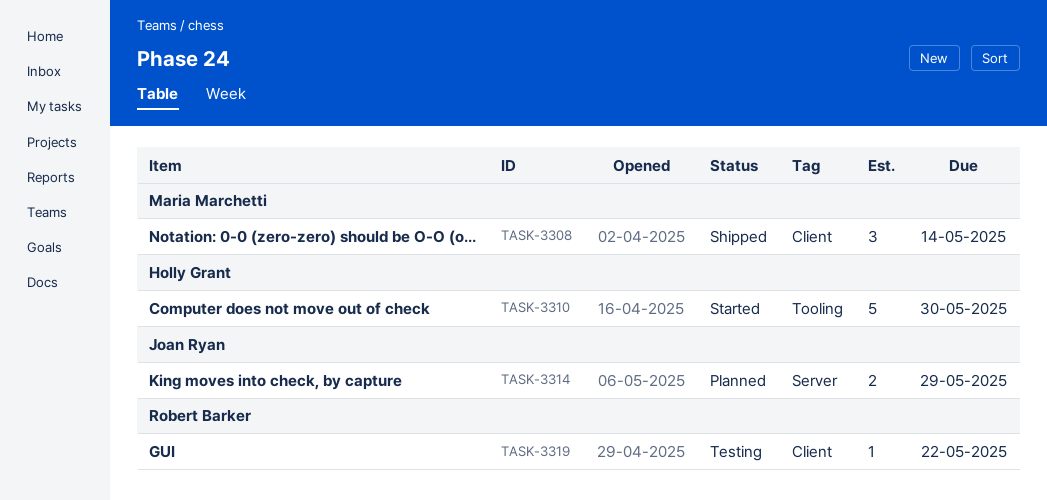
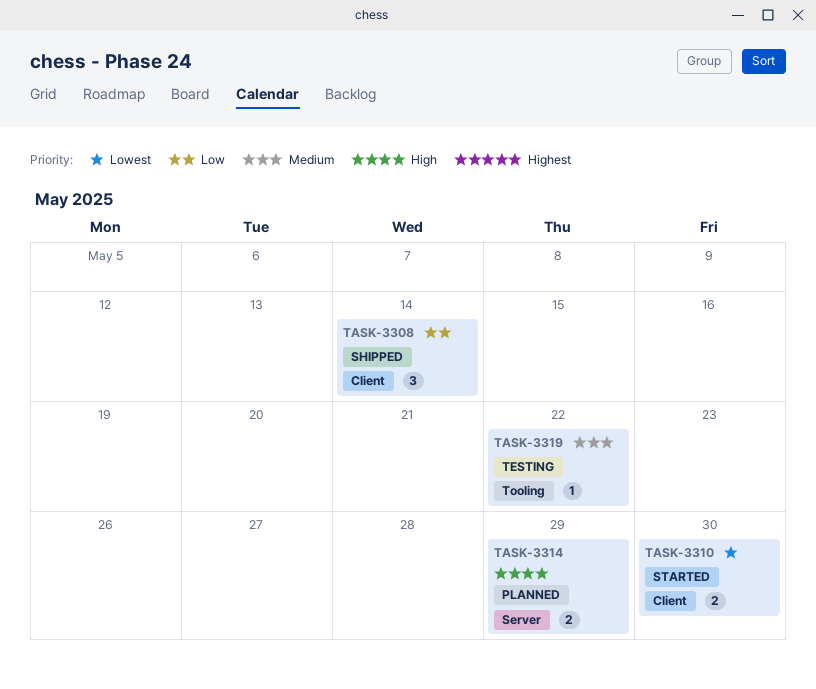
TASK-3310, label: Tooling -> Client
TASK-3310, estimate: 5 -> 2
TASK-3319, label: Client -> Tooling

